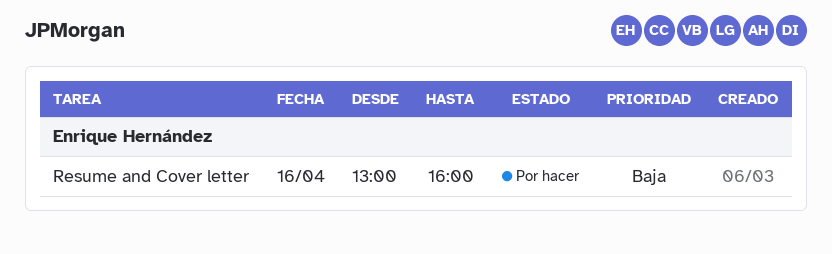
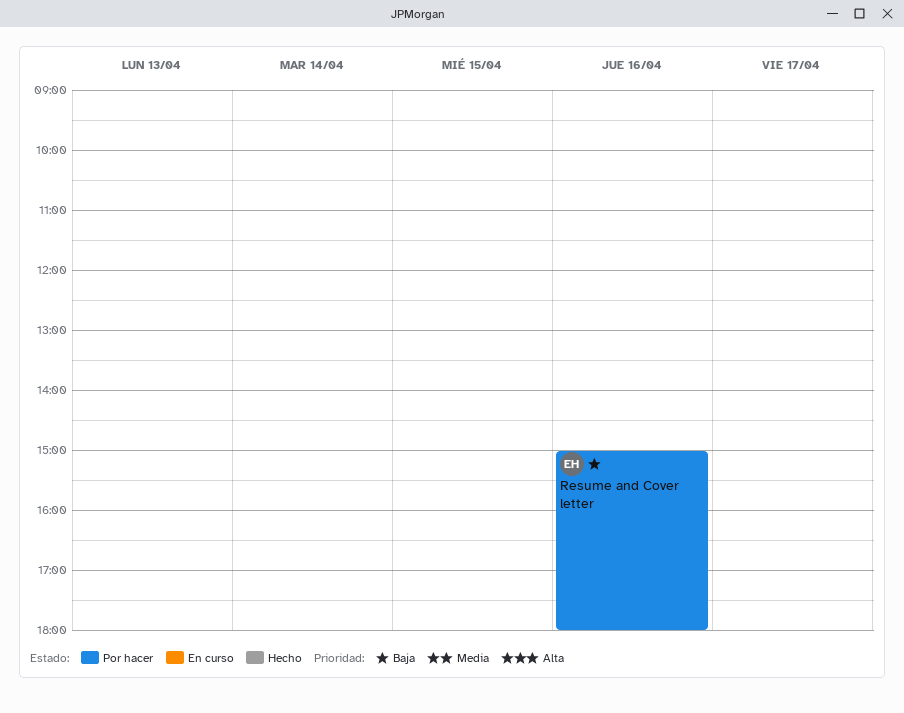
Resume and Cover letter, begins: 13:00 -> 15:00
Resume and Cover letter, ends: 16:00 -> 18:00

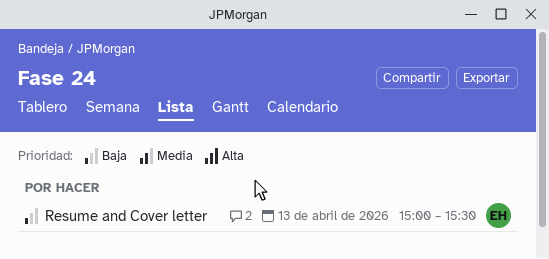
Resume and Cover letter, day: Apr 16 -> Apr 13
Resume and Cover letter, ends: 18:00 -> 15:30

